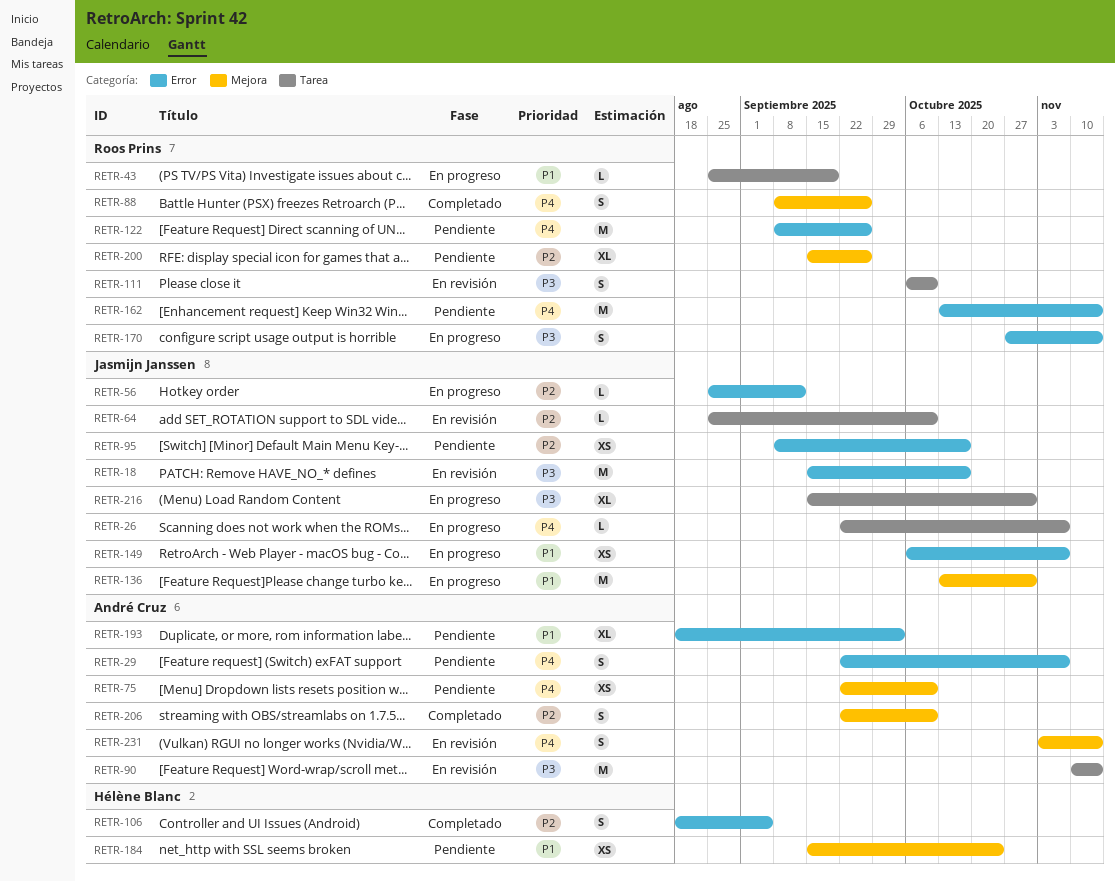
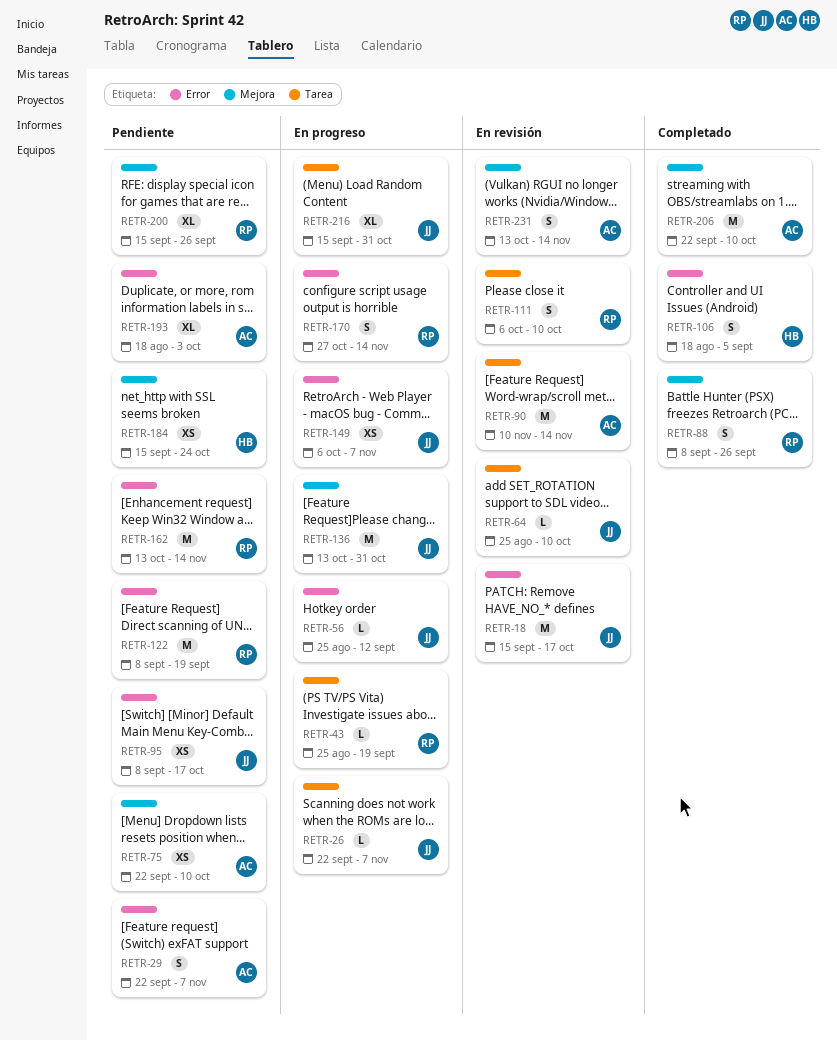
RETR-122, due: Sep 26 -> Sep 19
RETR-206, estimate: S -> M
RETR-231, start: Nov 3 -> Oct 13

